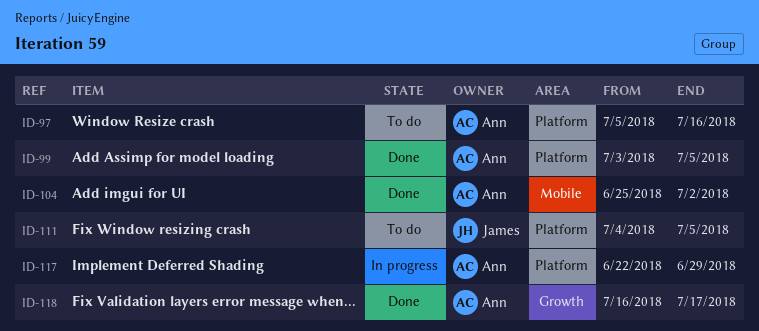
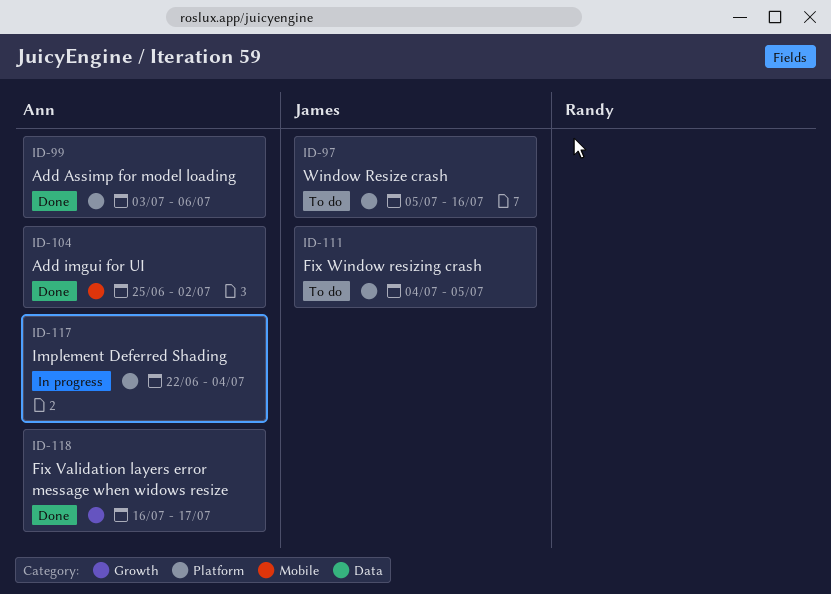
ID-97, owner: Ann -> James
ID-99, due: Jul 5 -> Jul 6
ID-117, due: Jun 29 -> Jul 4

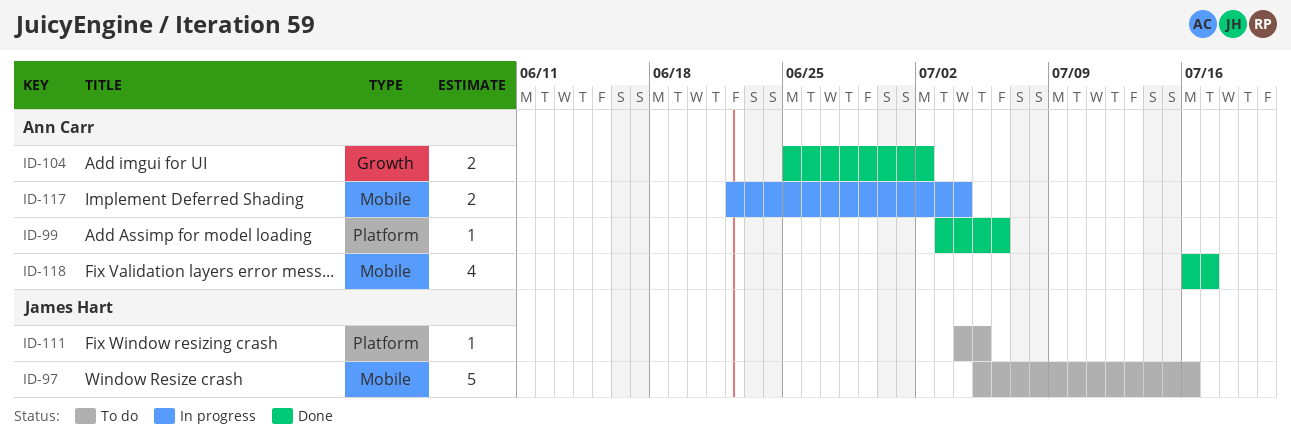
ID-97, label: Platform -> Mobile
ID-104, label: Mobile -> Growth
ID-117, label: Platform -> Mobile
ID-118, label: Growth -> Mobile

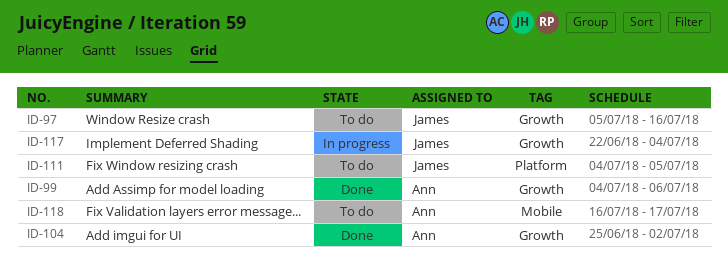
ID-97, label: Mobile -> Growth
ID-99, label: Platform -> Growth
ID-99, start: Jul 3 -> Jul 4
ID-117, owner: Ann Carr -> James Hart
ID-117, label: Mobile -> Growth
ID-118, status: Done -> To do

